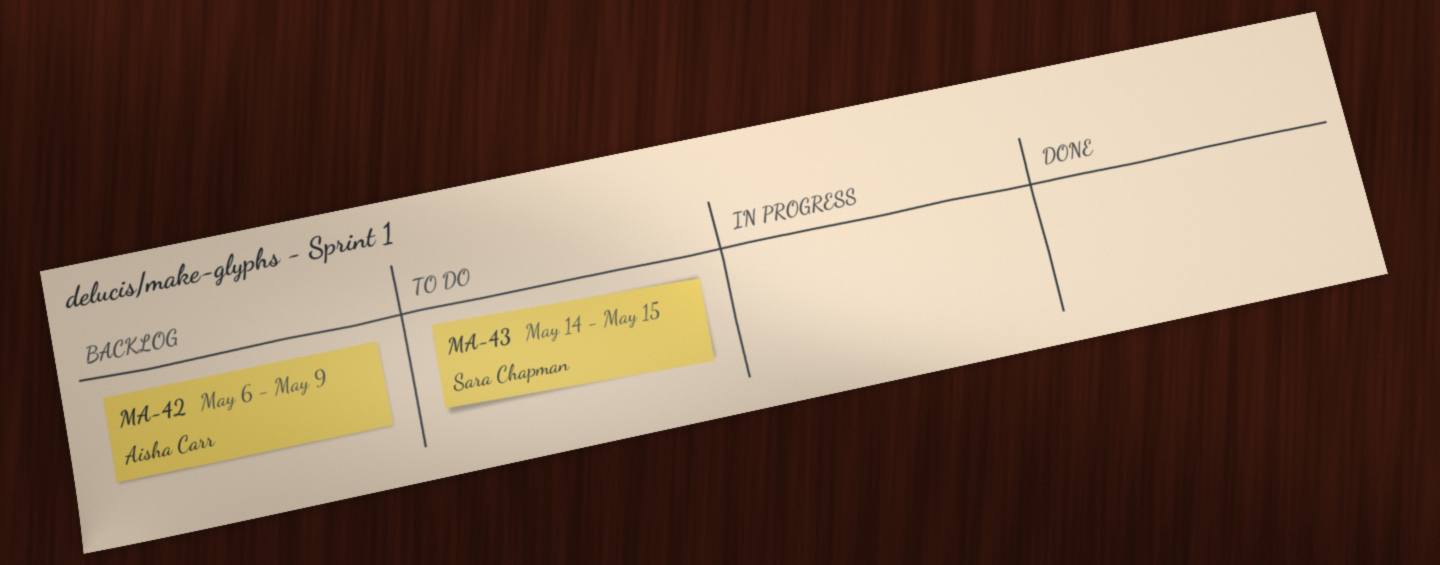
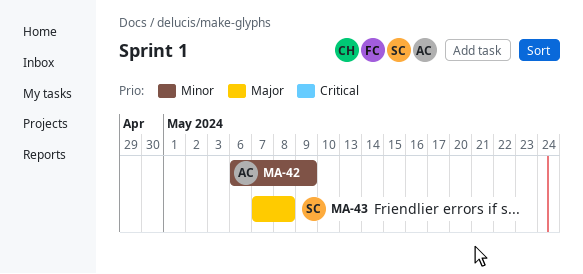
MA-43, start: May 14 -> May 7
MA-43, due: May 15 -> May 8

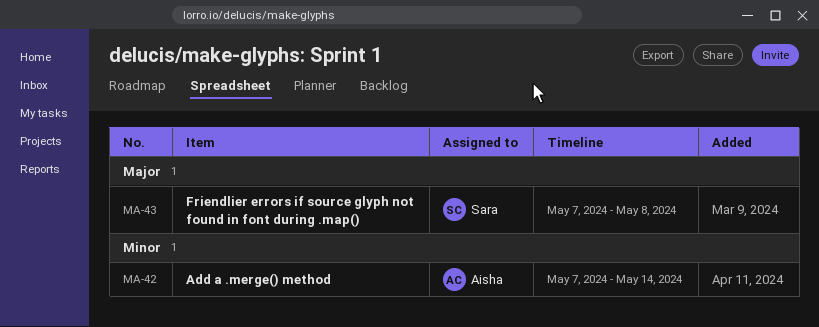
MA-42, start: May 6 -> May 7
MA-42, due: May 9 -> May 14

